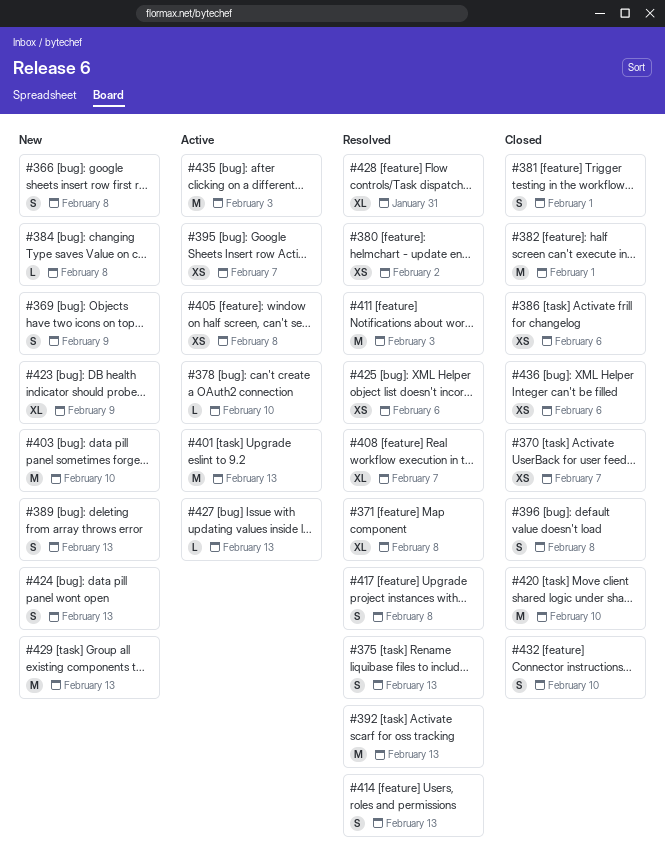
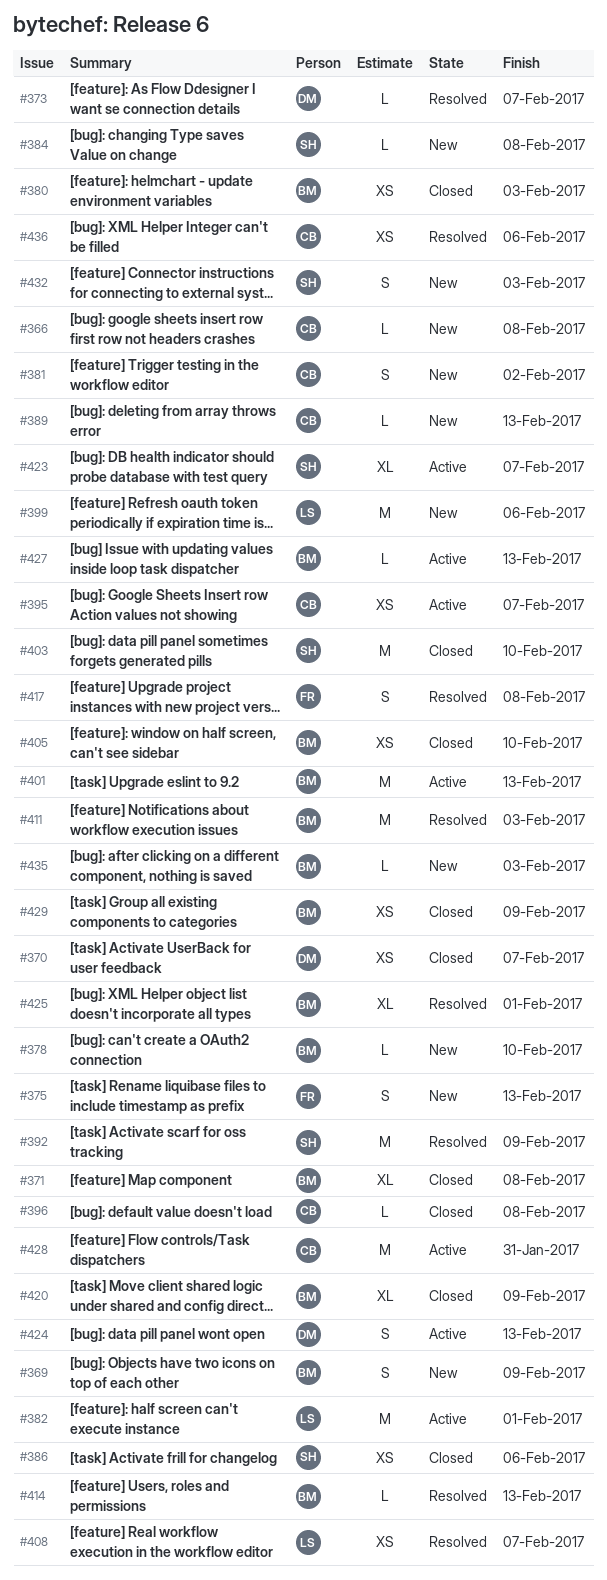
#366, estimate: S -> L
#371, status: Resolved -> Closed
#373: none -> present
#375, status: Resolved -> New
#378, status: Active -> New
#380, status: Resolved -> Closed
#380, due: Feb 2 -> Feb 3
#381, status: Closed -> New
#381, due: Feb 1 -> Feb 2
#382, status: Closed -> Active
#389, estimate: S -> L
#392, due: Feb 13 -> Feb 9
#396, estimate: S -> L
#399: none -> present
#403, status: New -> Closed
#405, status: Active -> Closed
#405, due: Feb 8 -> Feb 10
#408, estimate: XL -> XS
#414, estimate: S -> L
#420, estimate: M -> XL
#420, due: Feb 10 -> Feb 9
#423, status: New -> Active
#423, due: Feb 9 -> Feb 7
#424, status: New -> Active
#425, estimate: XS -> XL
#425, due: Feb 6 -> Feb 1
#428, status: Resolved -> Active
#428, estimate: XL -> M
#429, status: New -> Closed
#429, estimate: M -> XS
#429, due: Feb 13 -> Feb 9
#432, status: Closed -> New
#432, due: Feb 10 -> Feb 3
#435, status: Active -> New
#435, estimate: M -> L
#436, status: Closed -> Resolved

